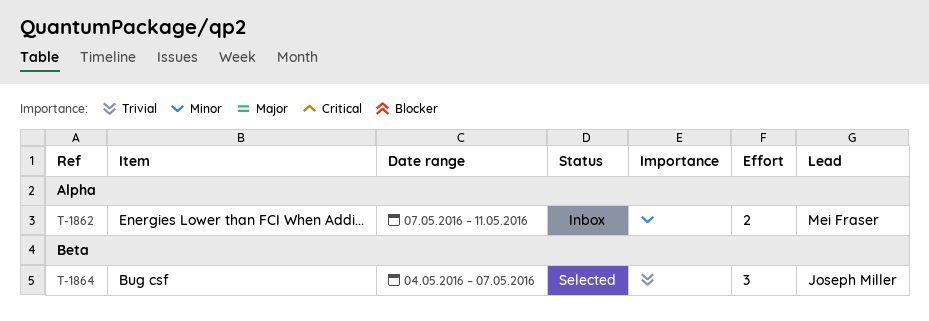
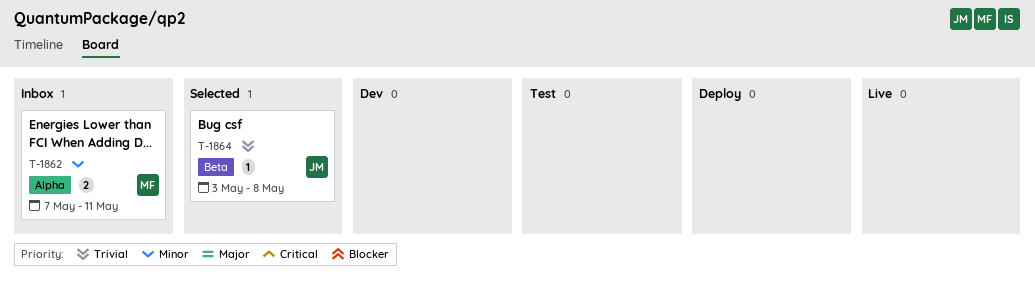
T-1864, estimate: 3 -> 1
T-1864, start: May 4 -> May 3
T-1864, due: May 7 -> May 8

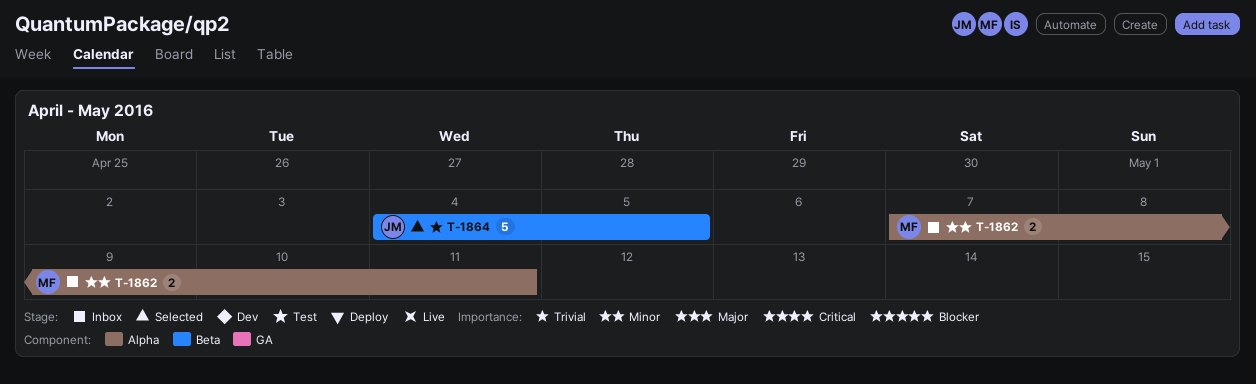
T-1864, estimate: 1 -> 5
T-1864, start: May 3 -> May 4
T-1864, due: May 8 -> May 5

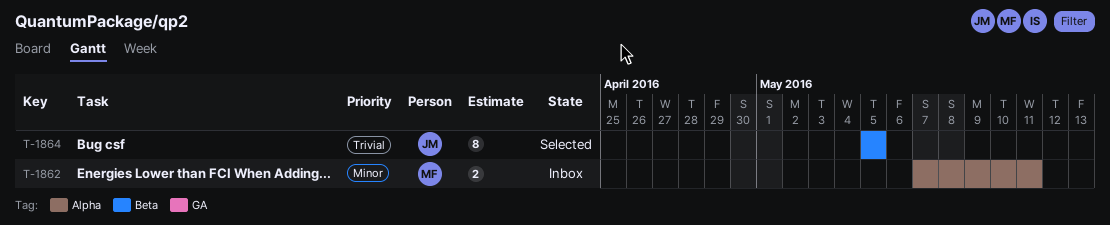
T-1864, estimate: 5 -> 8
T-1864, start: May 4 -> May 5

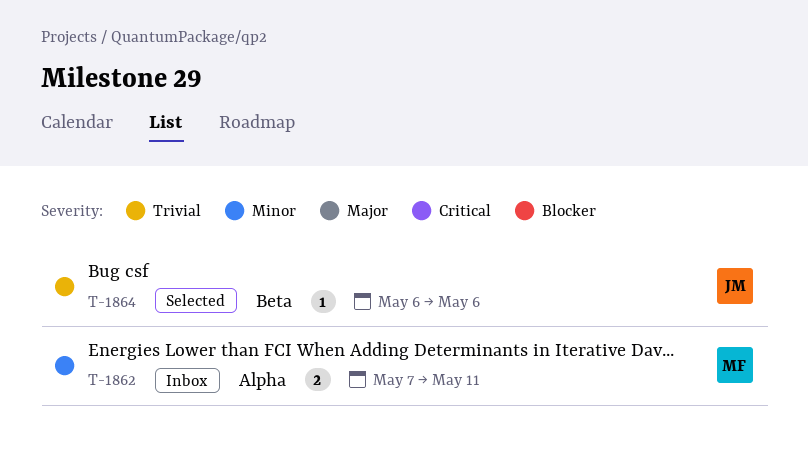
T-1864, estimate: 8 -> 1
T-1864, start: May 5 -> May 6
T-1864, due: May 5 -> May 6

